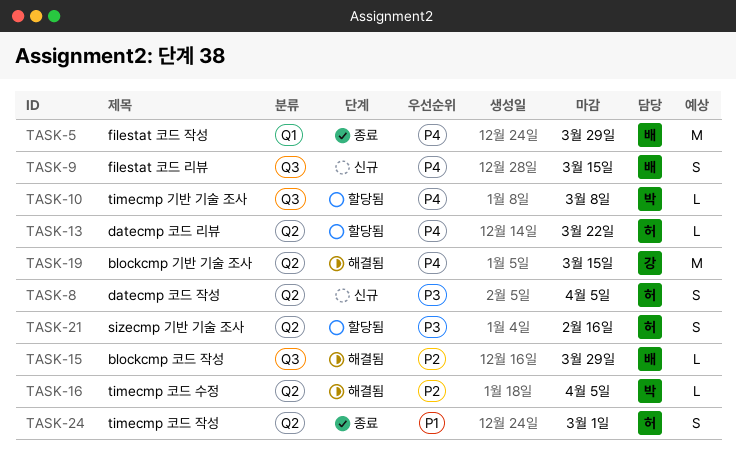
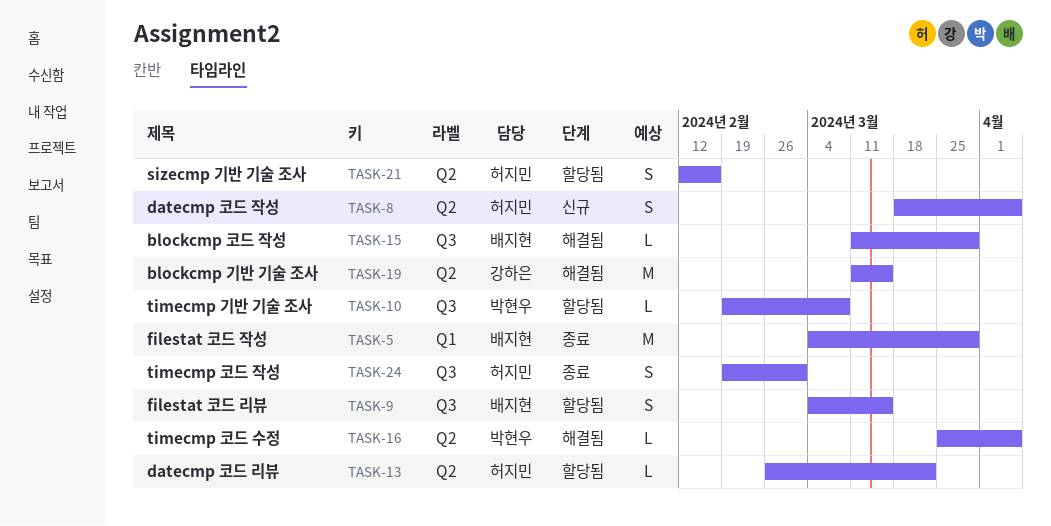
TASK-9, status: 신규 -> 할당됨
TASK-24, label: Q2 -> Q3

